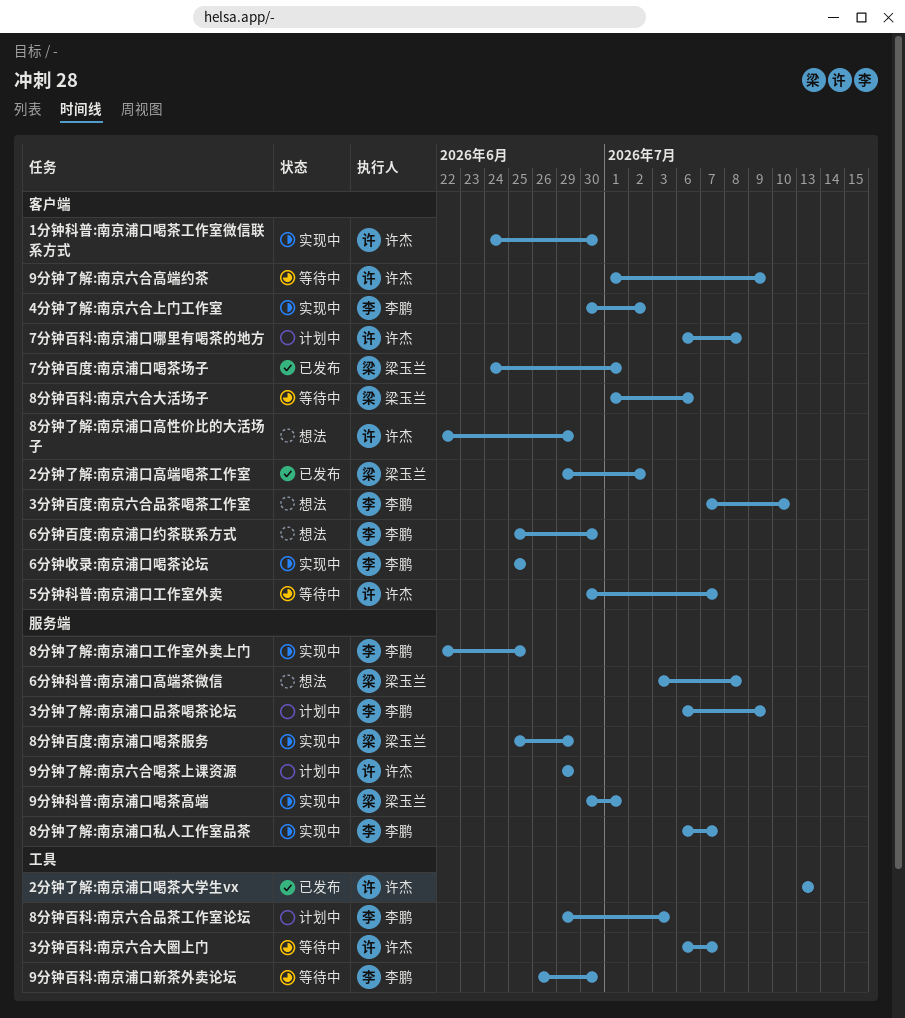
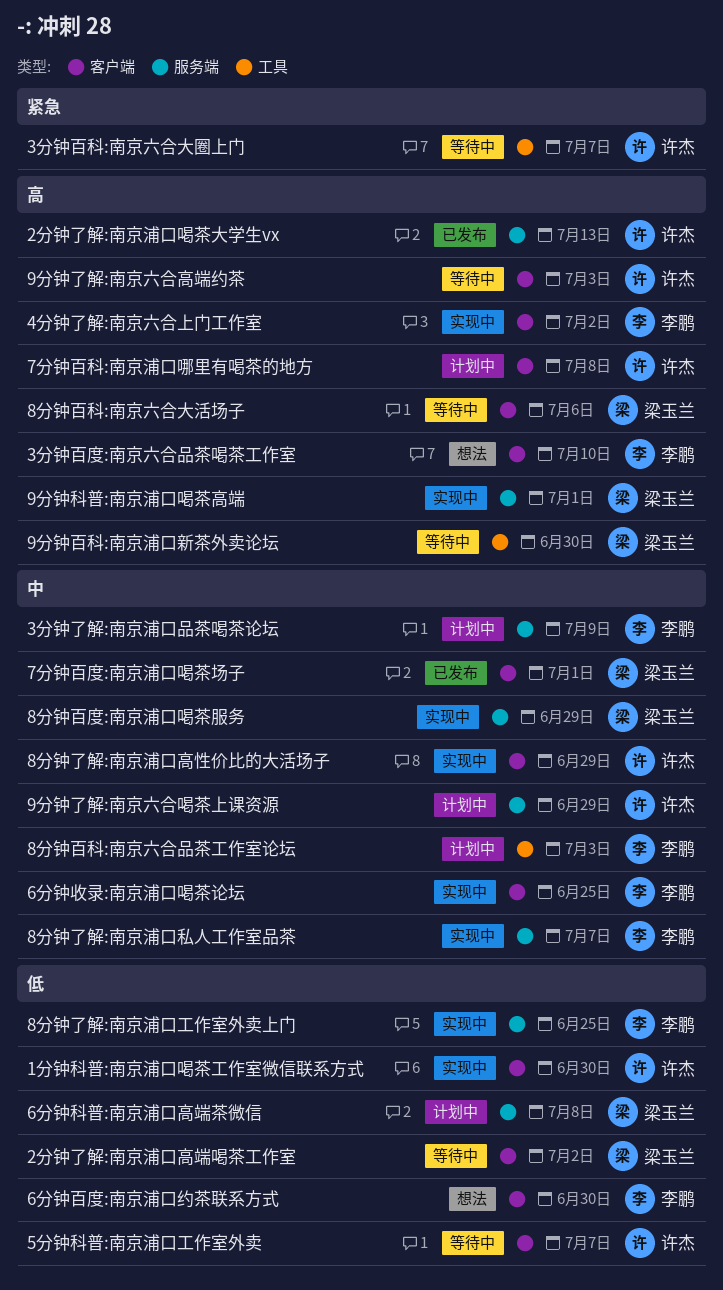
2分钟了解:南京浦口喝茶大学生vx, label: 工具 -> 服务端
2分钟了解:南京浦口高端喝茶工作室, status: 已发布 -> 等待中
6分钟科普:南京浦口高端茶微信, status: 想法 -> 计划中
8分钟了解:南京浦口高性价比的大活场子, status: 想法 -> 实现中
9分钟了解:南京六合高端约茶, due: Jul 9 -> Jul 3
9分钟百科:南京浦口新茶外卖论坛, owner: 李鹏 -> 梁玉兰

